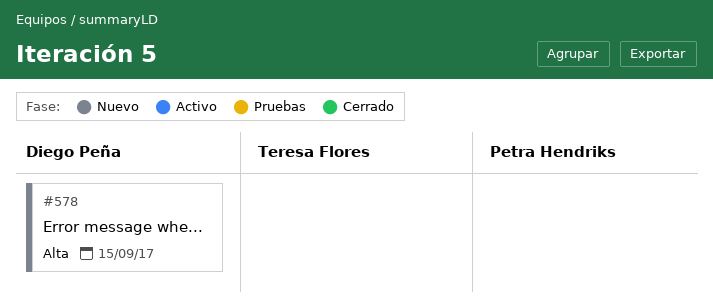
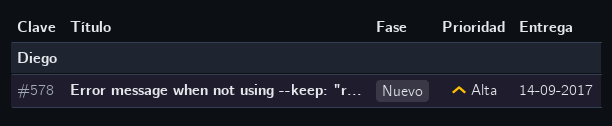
#578, due: Sep 15 -> Sep 14

